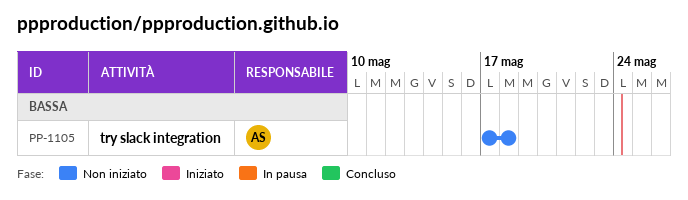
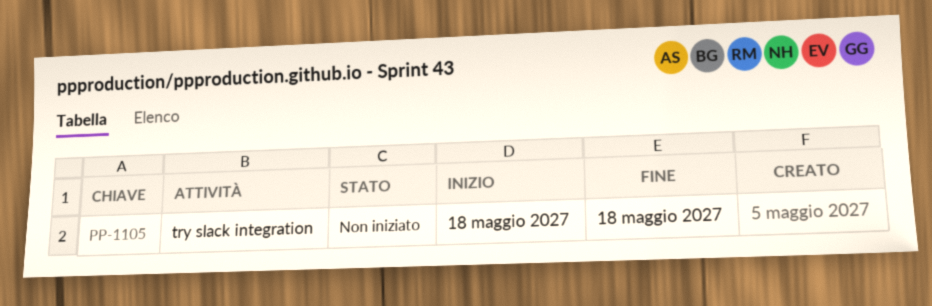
PP-1105, start: May 17 -> May 18

